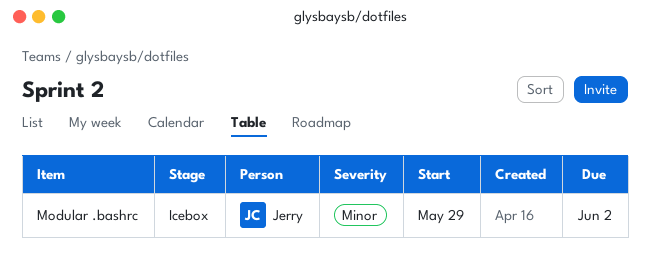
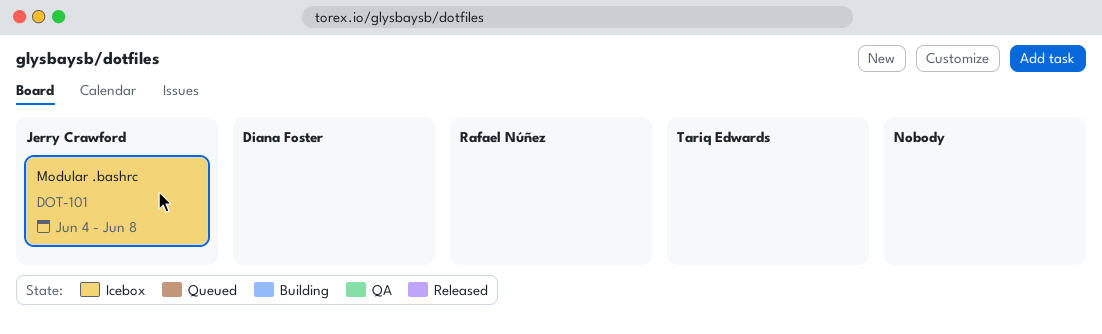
Modular .bashrc, start: May 29 -> Jun 4
Modular .bashrc, due: Jun 2 -> Jun 8

